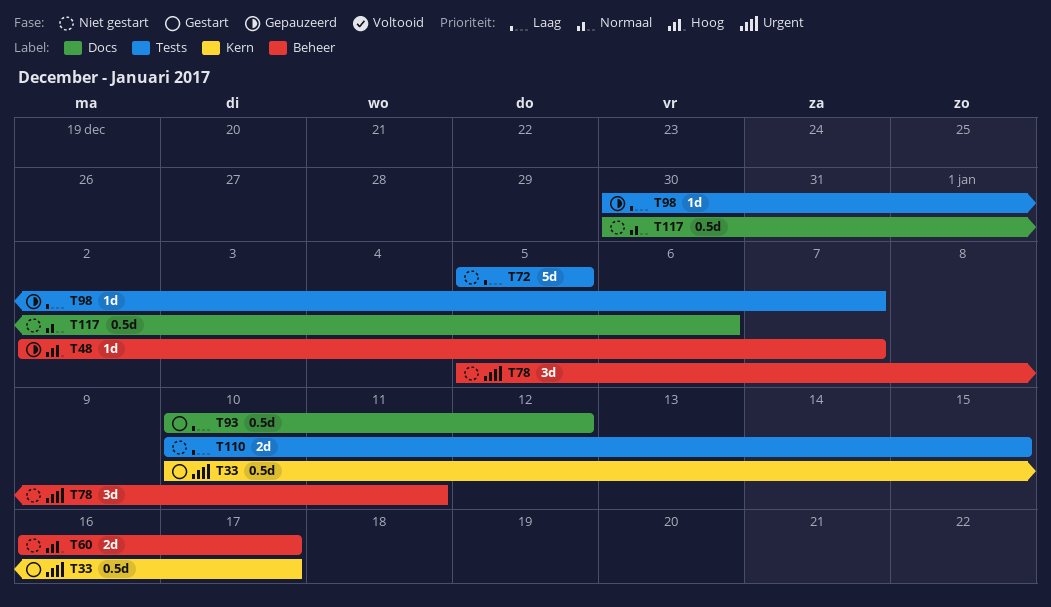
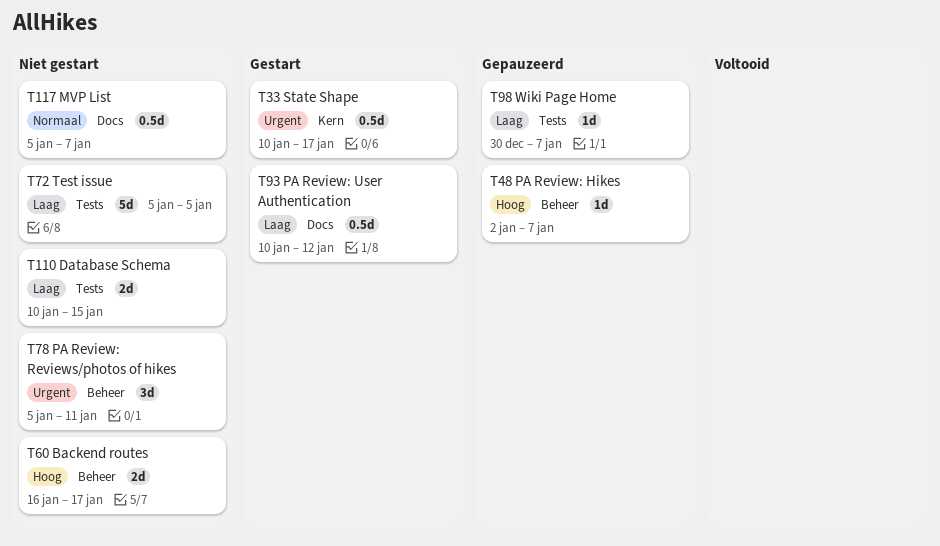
T117, start: Dec 30 -> Jan 5
T117, due: Jan 6 -> Jan 7

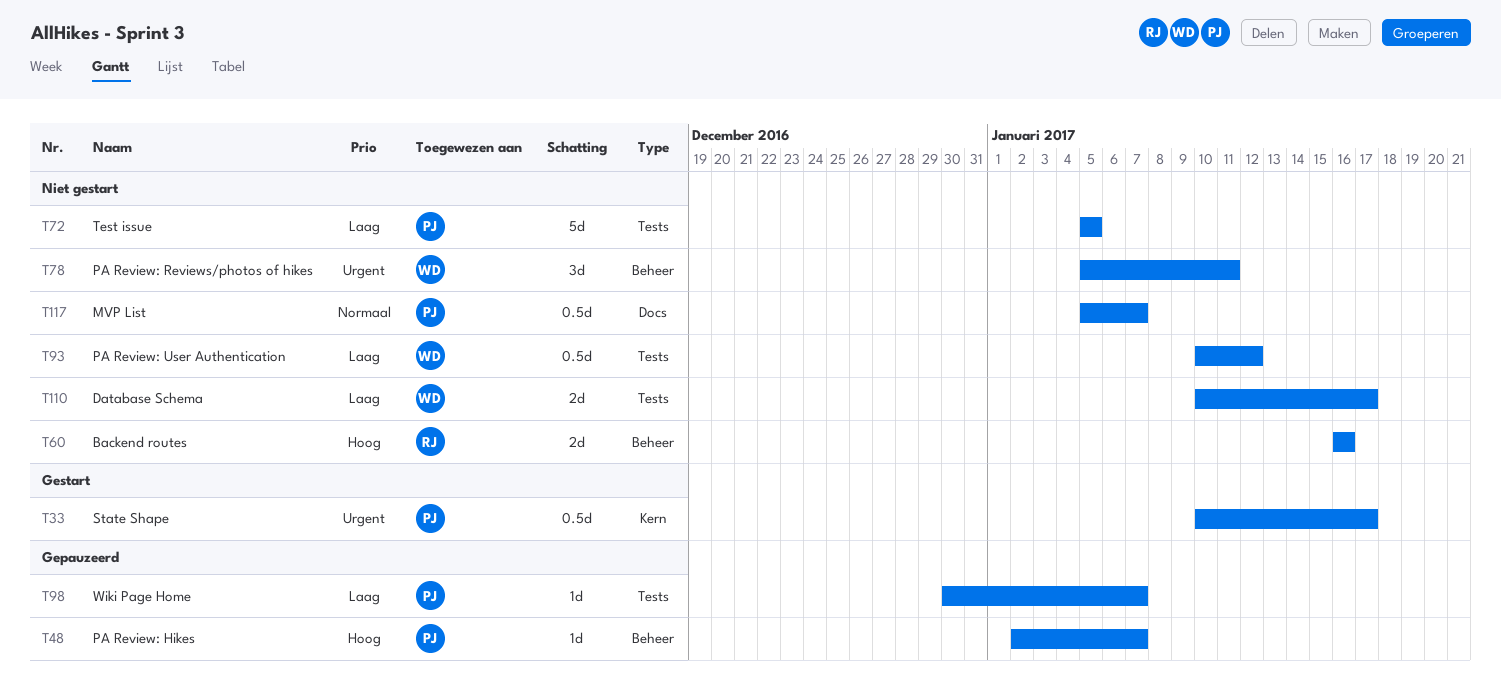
T60, due: Jan 17 -> Jan 16
T93, status: Gestart -> Niet gestart
T93, label: Docs -> Tests
T110, due: Jan 15 -> Jan 17

